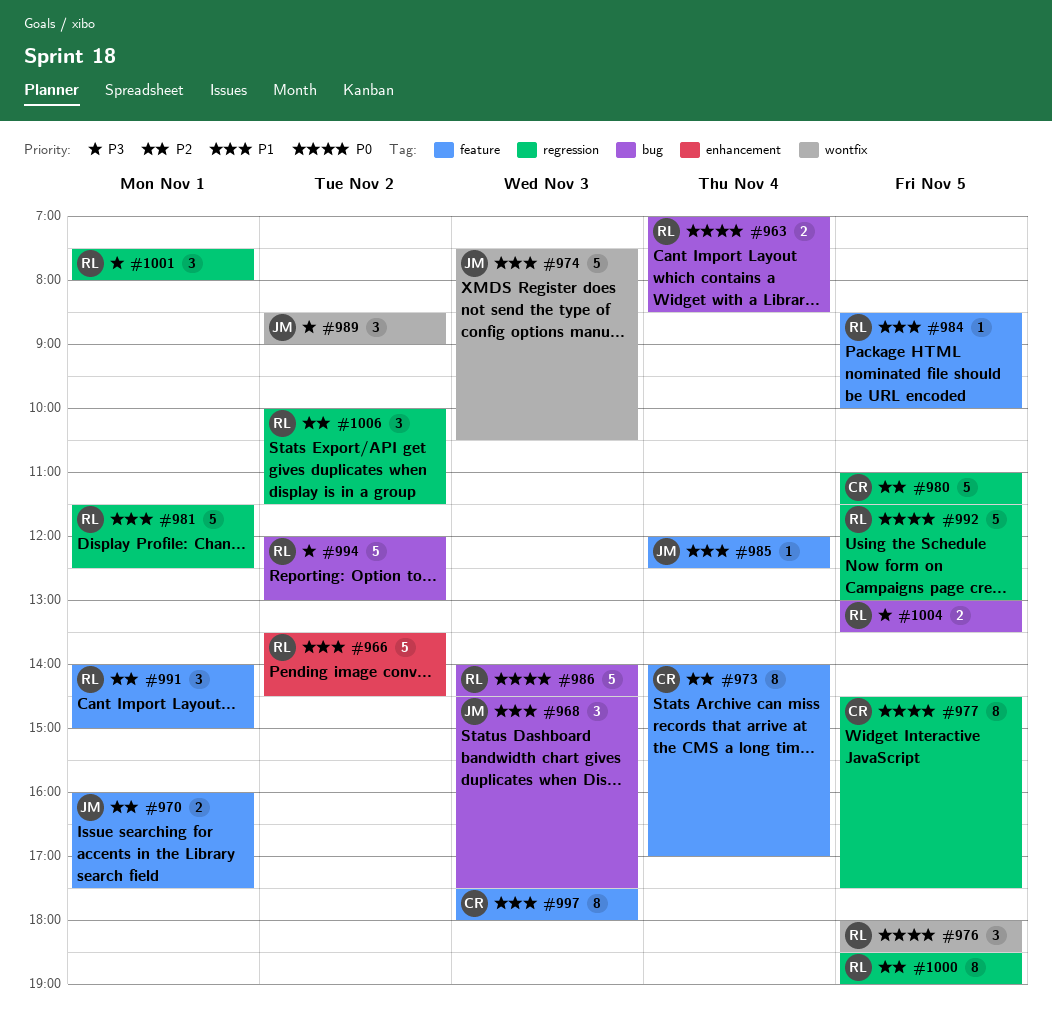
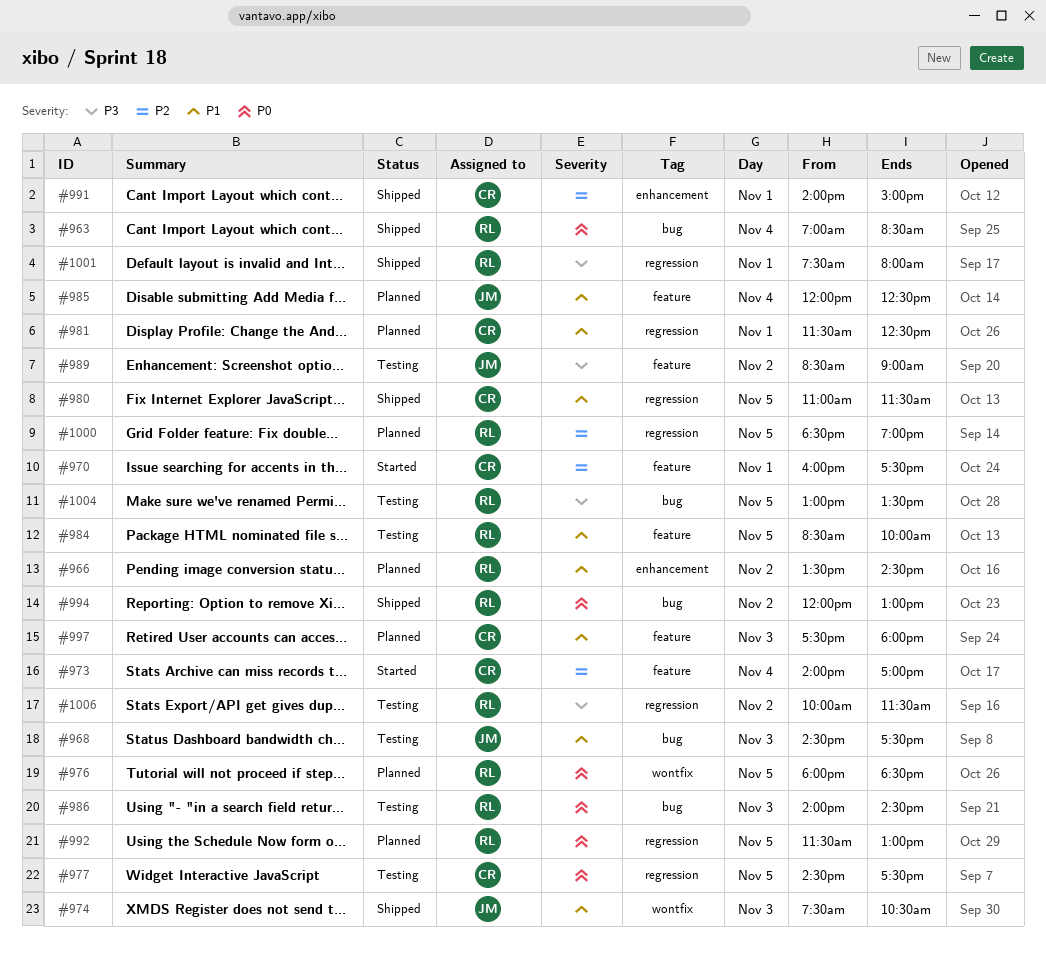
#970, owner: JM -> CR
#980, priority: P2 -> P1
#981, owner: RL -> CR
#989, label: wontfix -> feature
#991, owner: RL -> CR
#991, label: feature -> enhancement
#994, priority: P3 -> P0
#1006, priority: P2 -> P3

